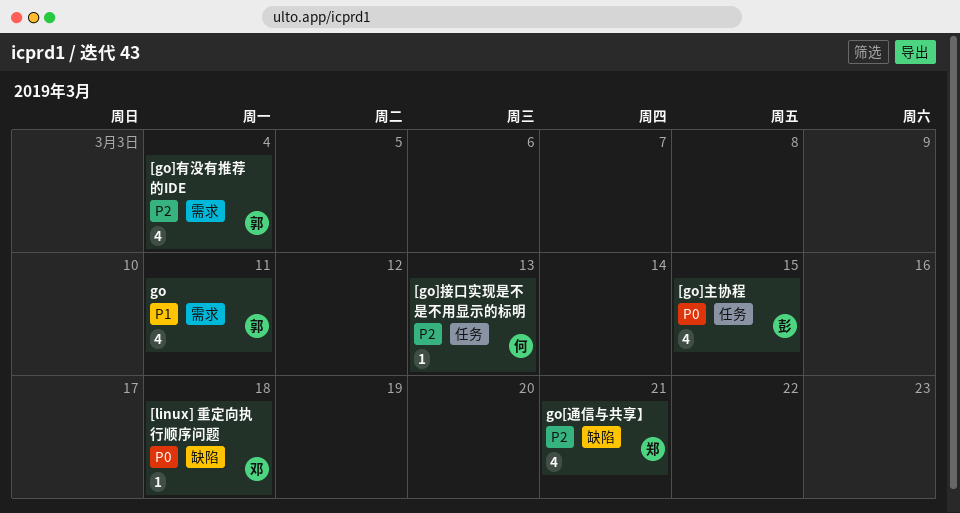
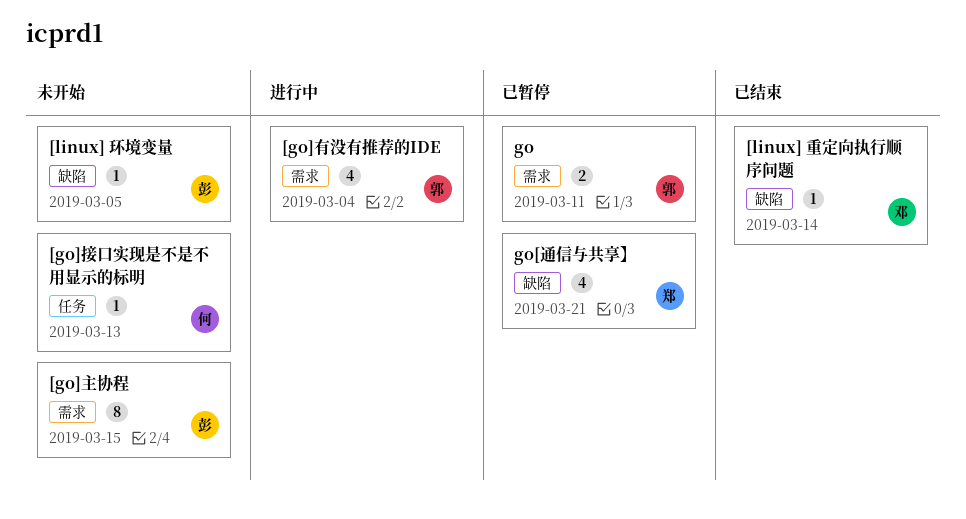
[go]主协程, label: 任务 -> 需求
[go]主协程, estimate: 4 -> 8
[linux] 环境变量: none -> present
[linux] 重定向执行顺序问题, due: Mar 18 -> Mar 14
go, estimate: 4 -> 2

